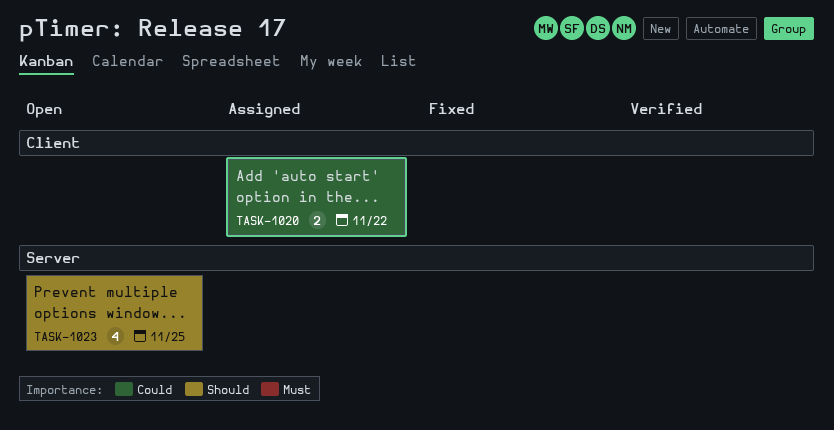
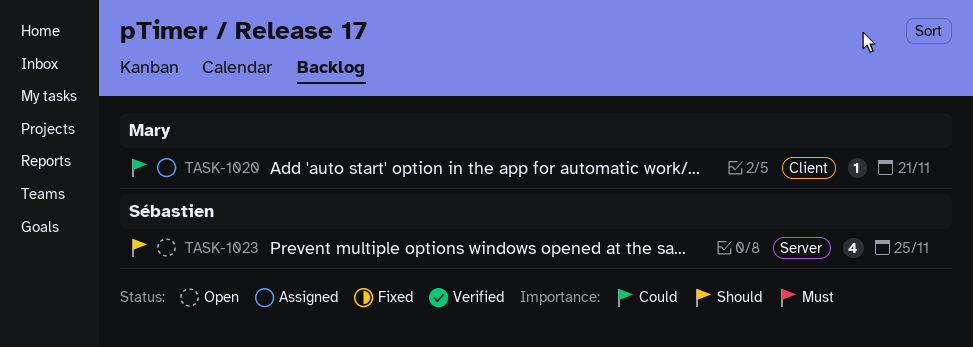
TASK-1020, estimate: 2 -> 1
TASK-1020, due: Nov 22 -> Nov 21

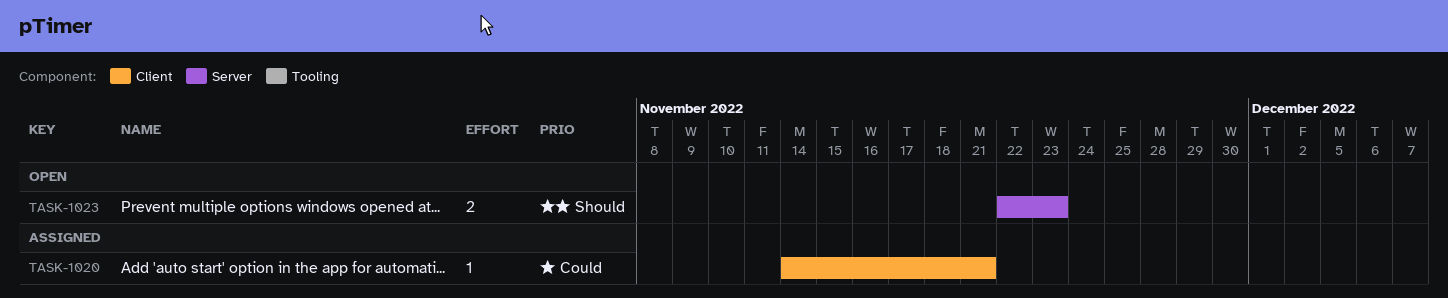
TASK-1023, estimate: 4 -> 2
TASK-1023, due: Nov 25 -> Nov 23

